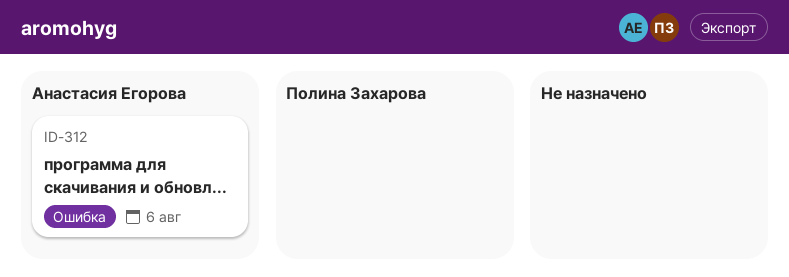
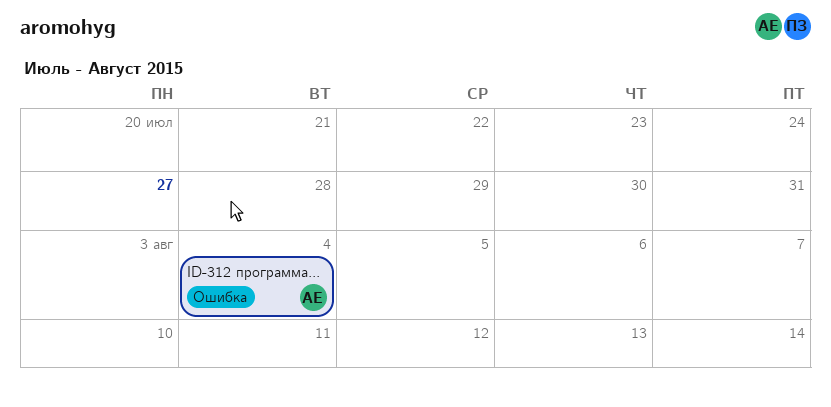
ID-312, due: Aug 6 -> Aug 4

